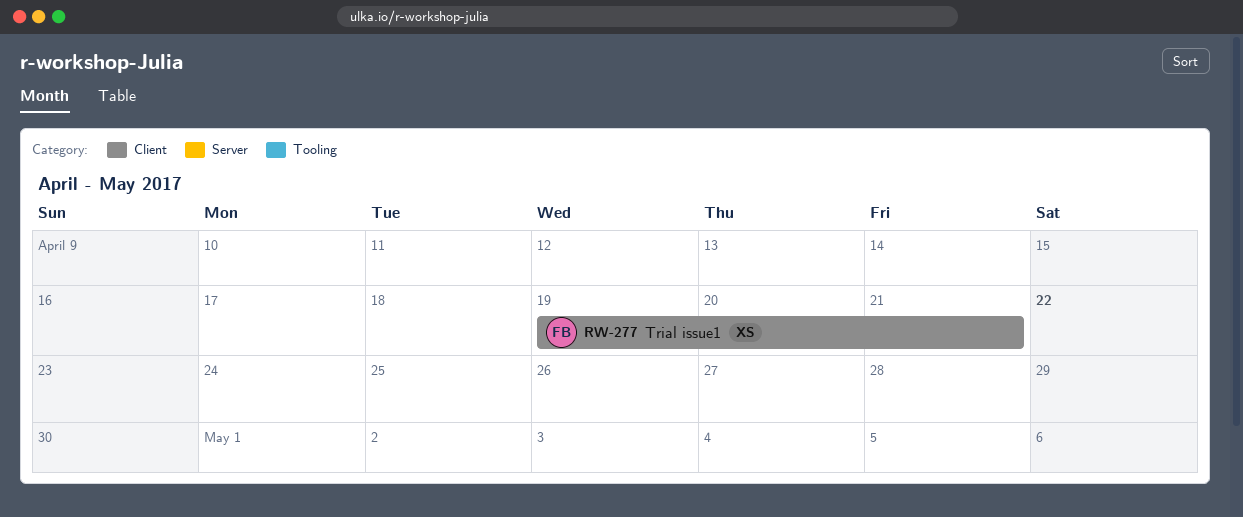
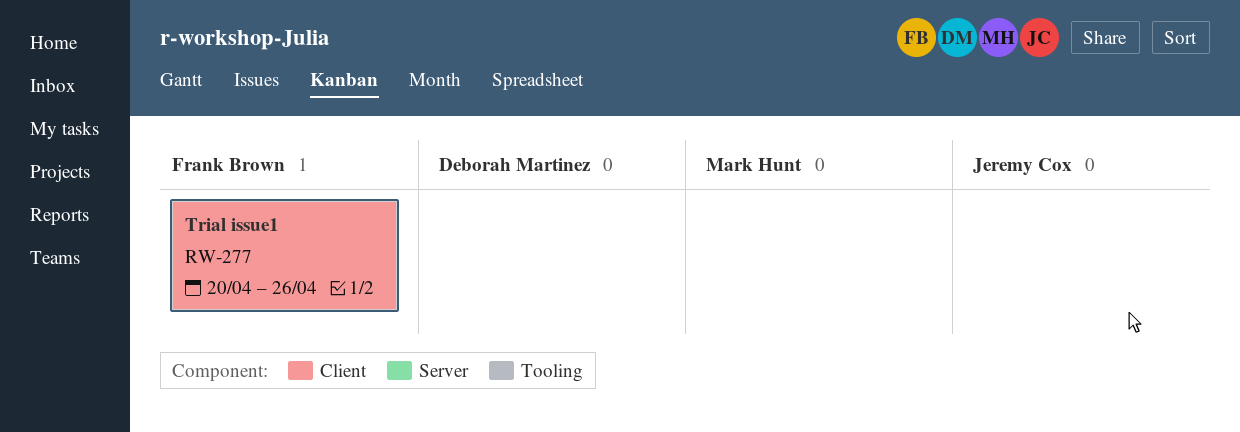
RW-277, start: Apr 19 -> Apr 20
RW-277, due: Apr 21 -> Apr 26

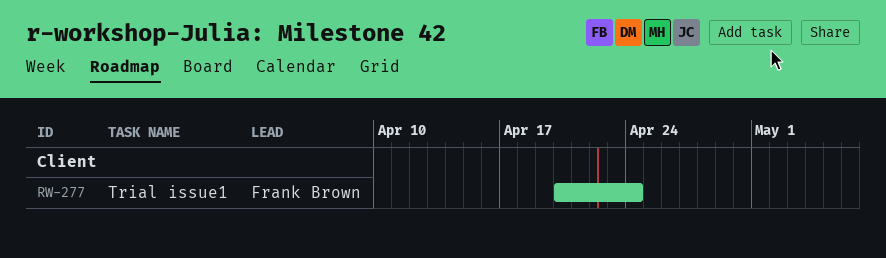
RW-277, due: Apr 26 -> Apr 24

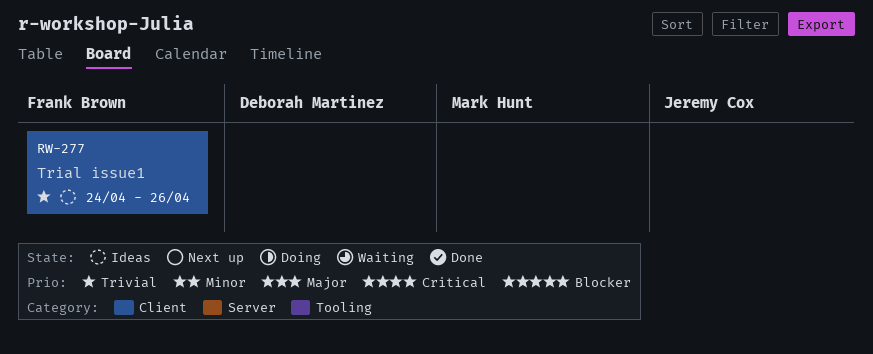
RW-277, start: Apr 20 -> Apr 24
RW-277, due: Apr 24 -> Apr 26

